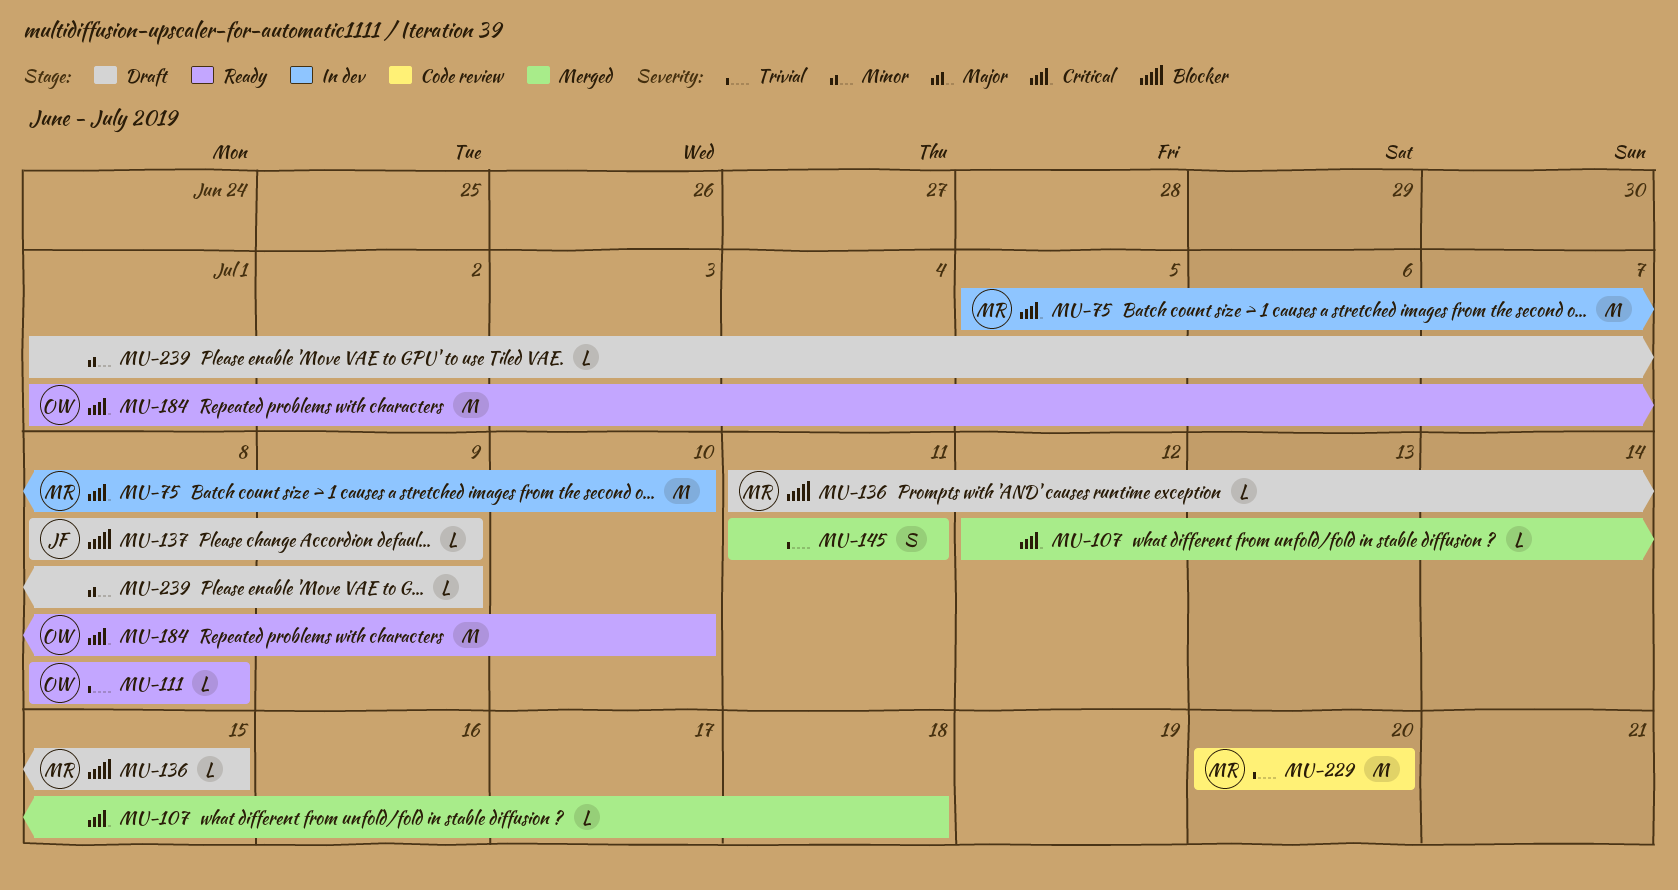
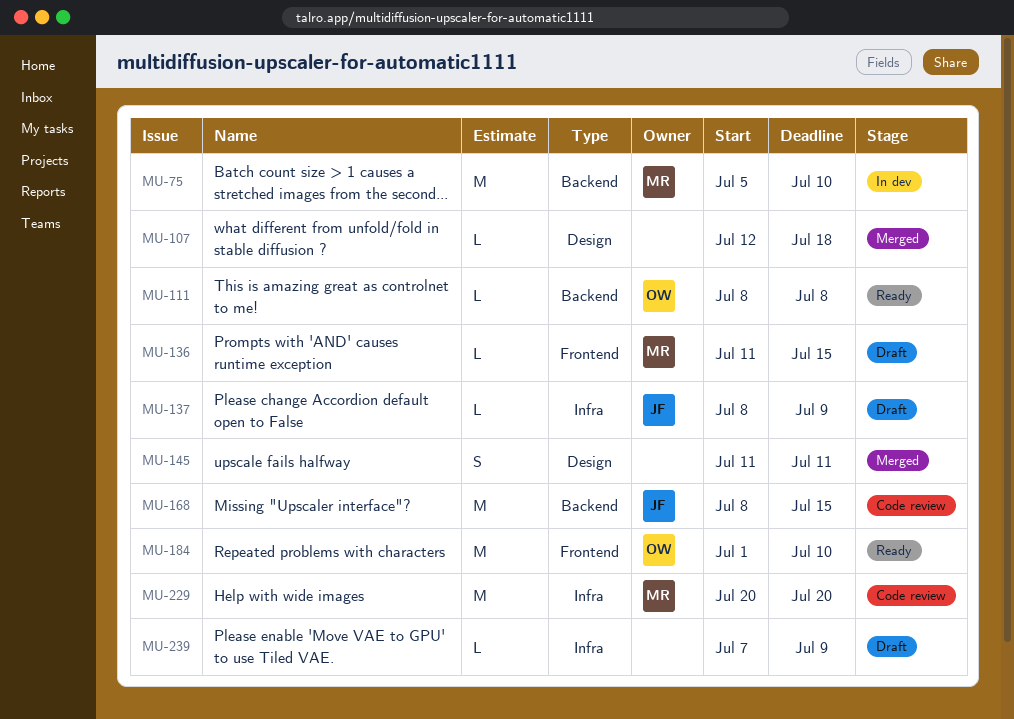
MU-168: none -> present
MU-239, start: Jul 1 -> Jul 7

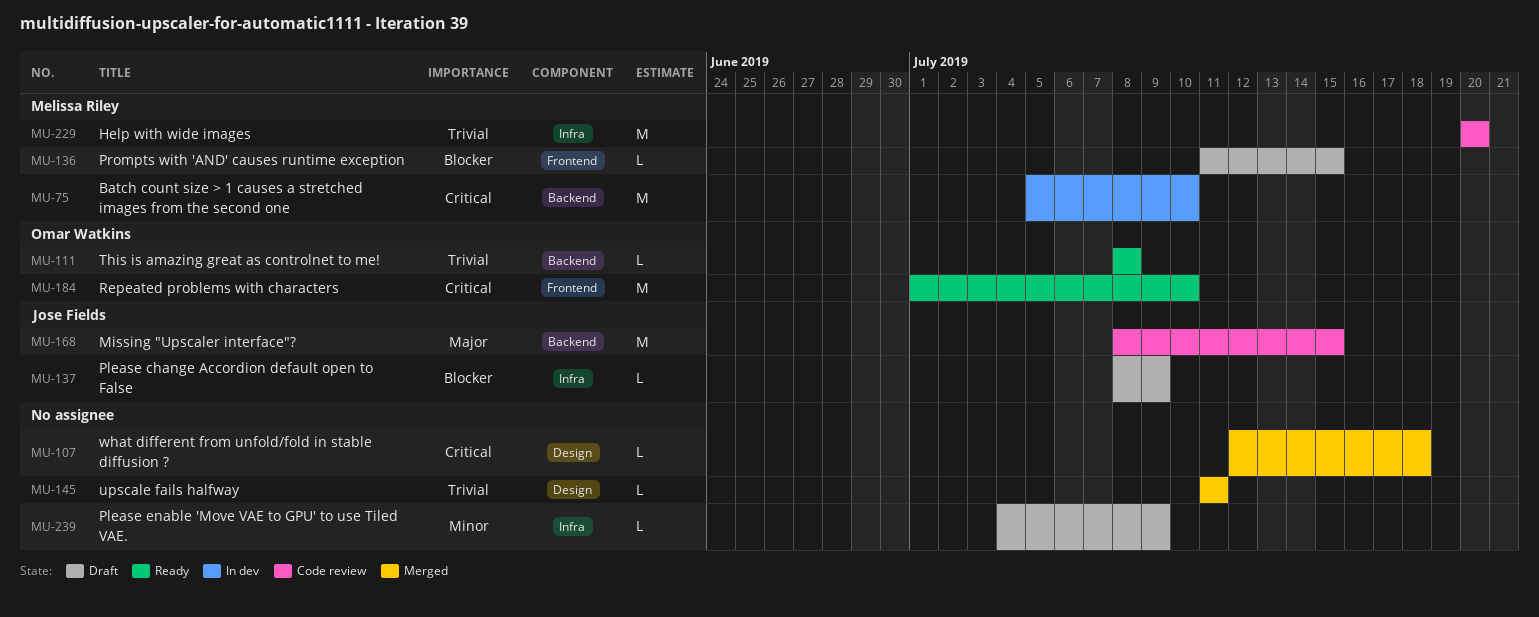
MU-145, estimate: S -> L
MU-239, start: Jul 7 -> Jul 4

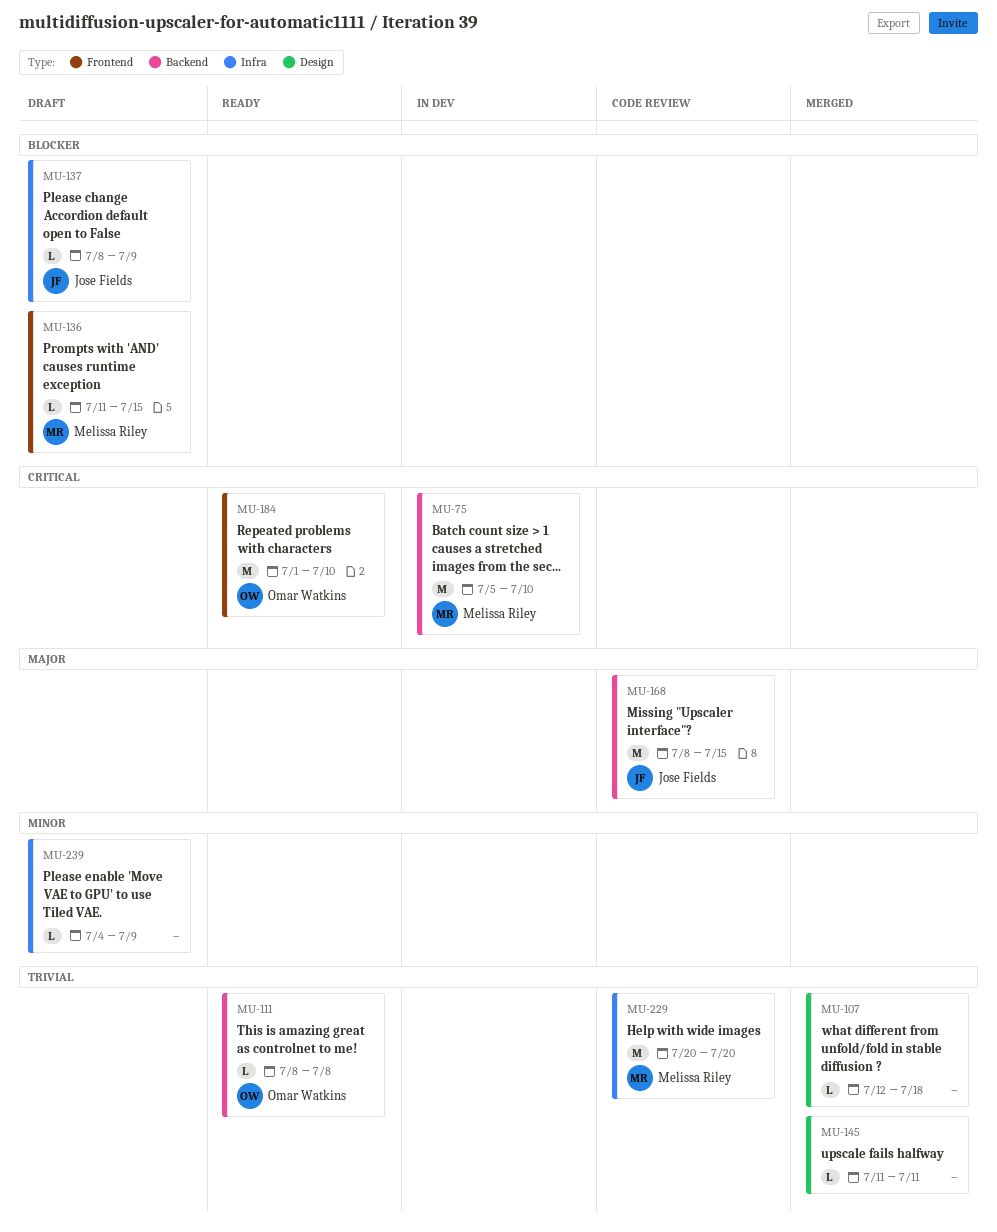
MU-107, priority: Critical -> Trivial

